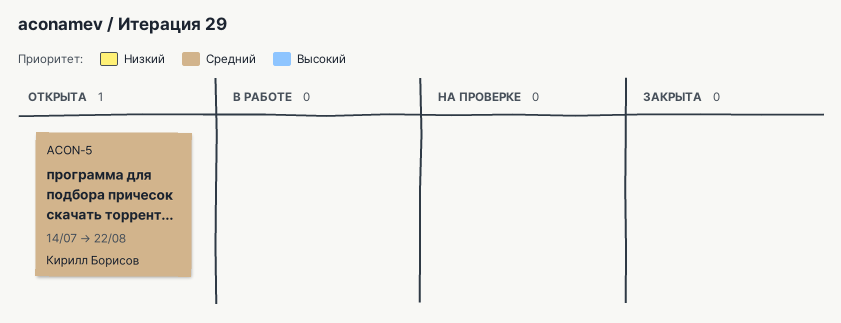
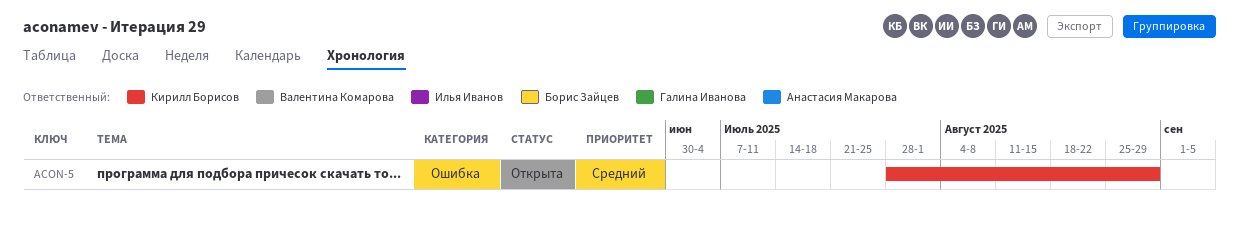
ACON-5, start: Jul 14 -> Jul 28
ACON-5, due: Aug 22 -> Aug 29

